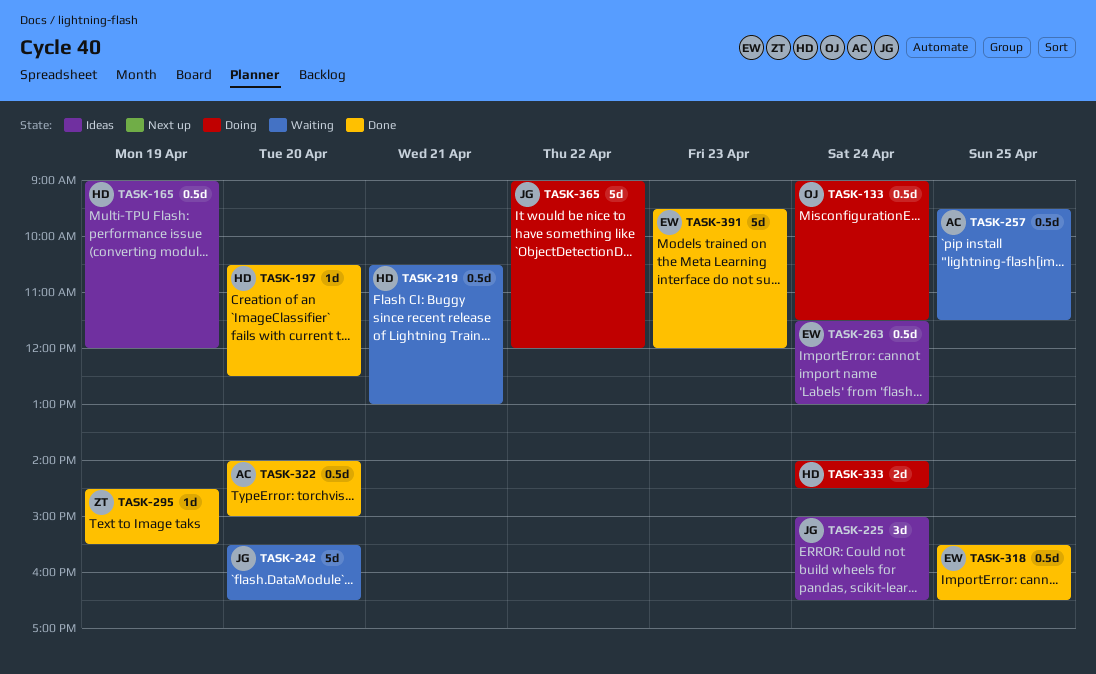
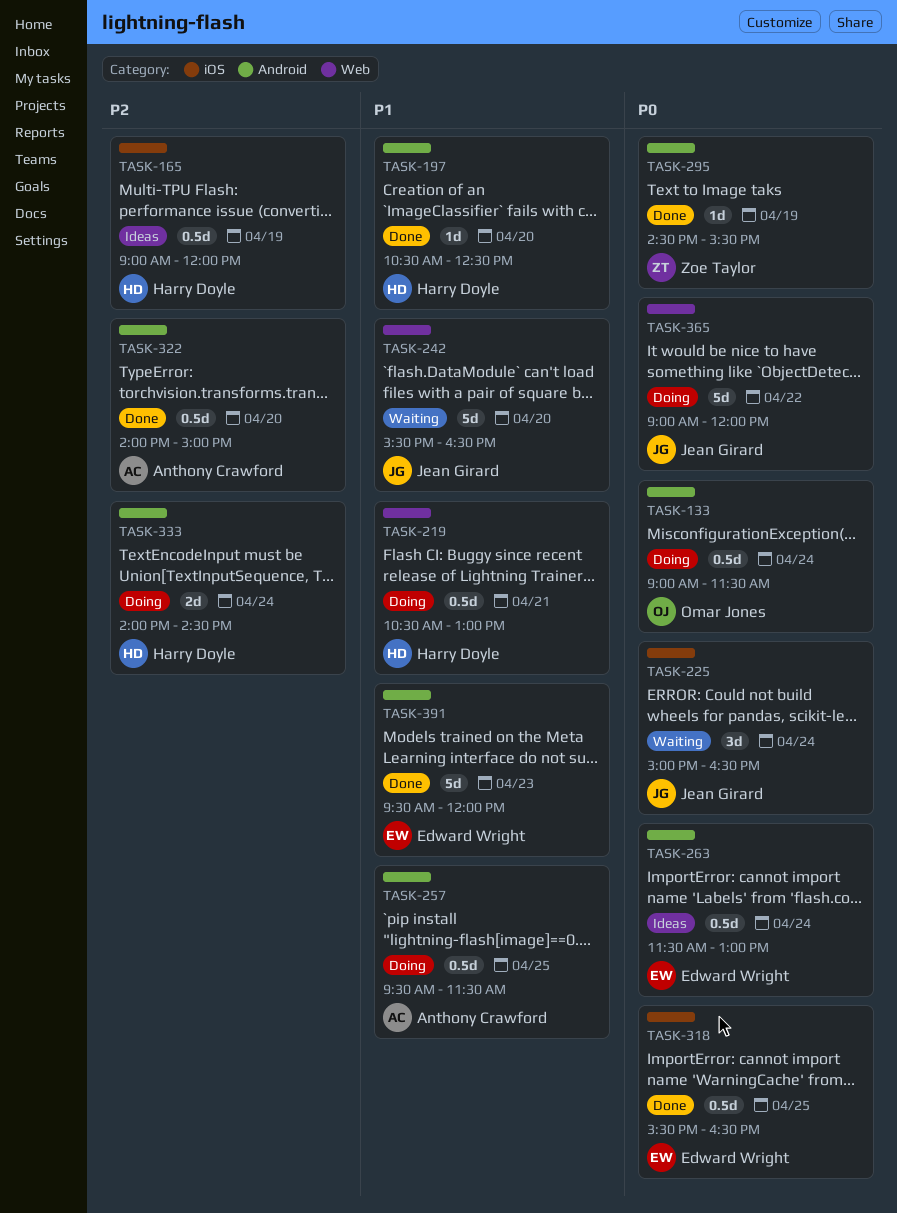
TASK-219, status: Waiting -> Doing
TASK-225, status: Ideas -> Waiting
TASK-257, status: Waiting -> Doing

